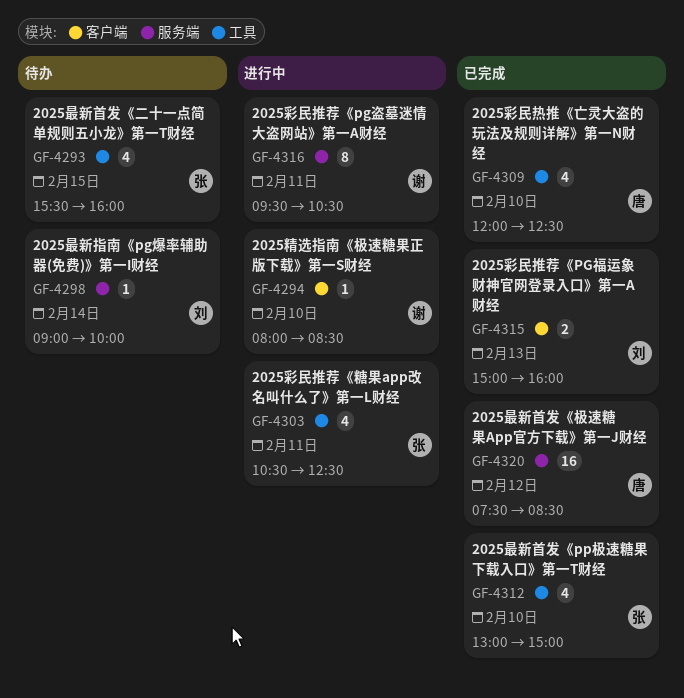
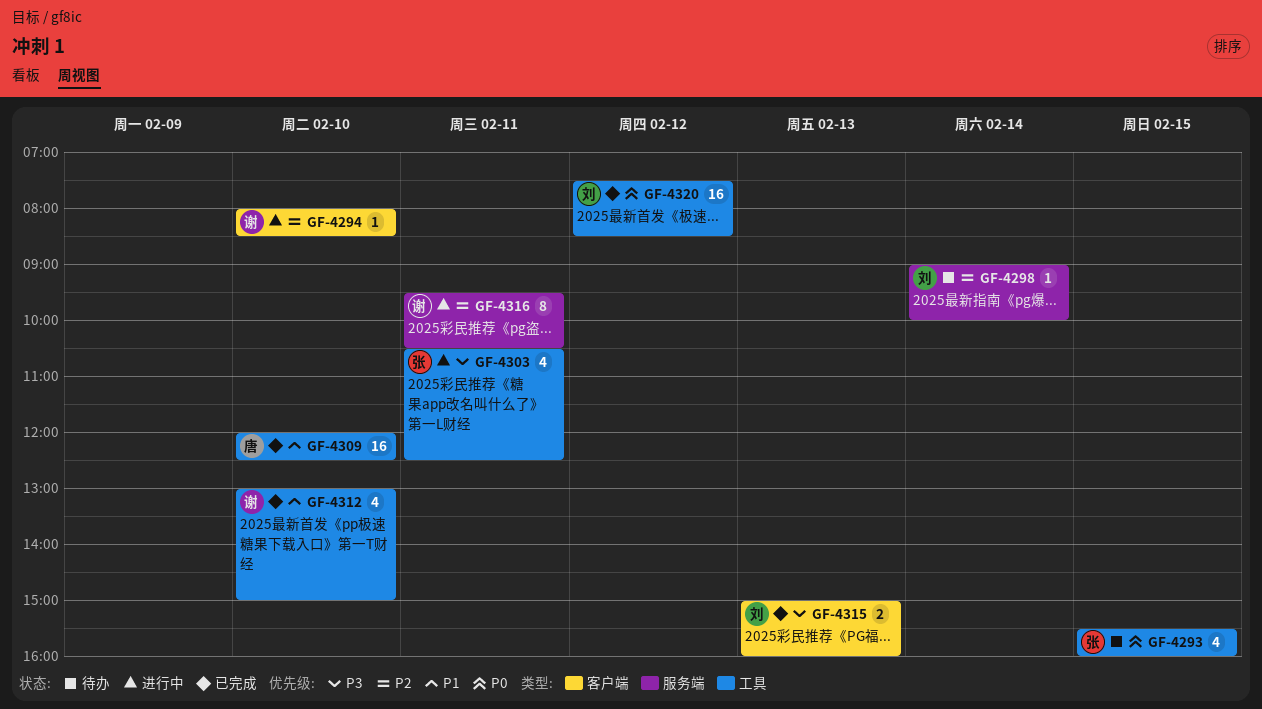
GF-4309, estimate: 4 -> 16
GF-4312, owner: 张 -> 谢
GF-4320, owner: 唐 -> 刘
GF-4320, label: 服务端 -> 工具

